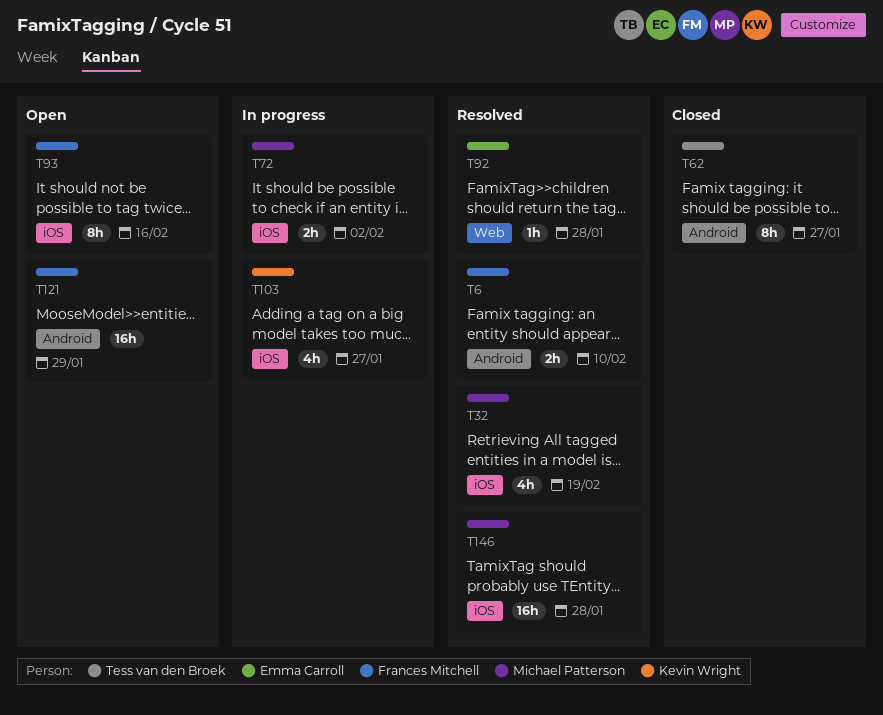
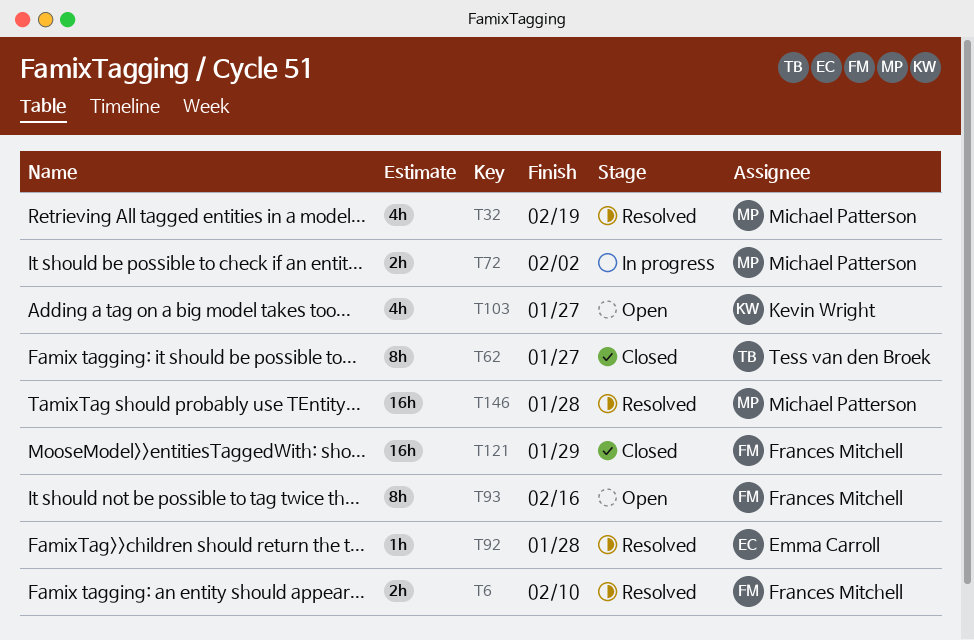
T103, status: In progress -> Open
T121, status: Open -> Closed

